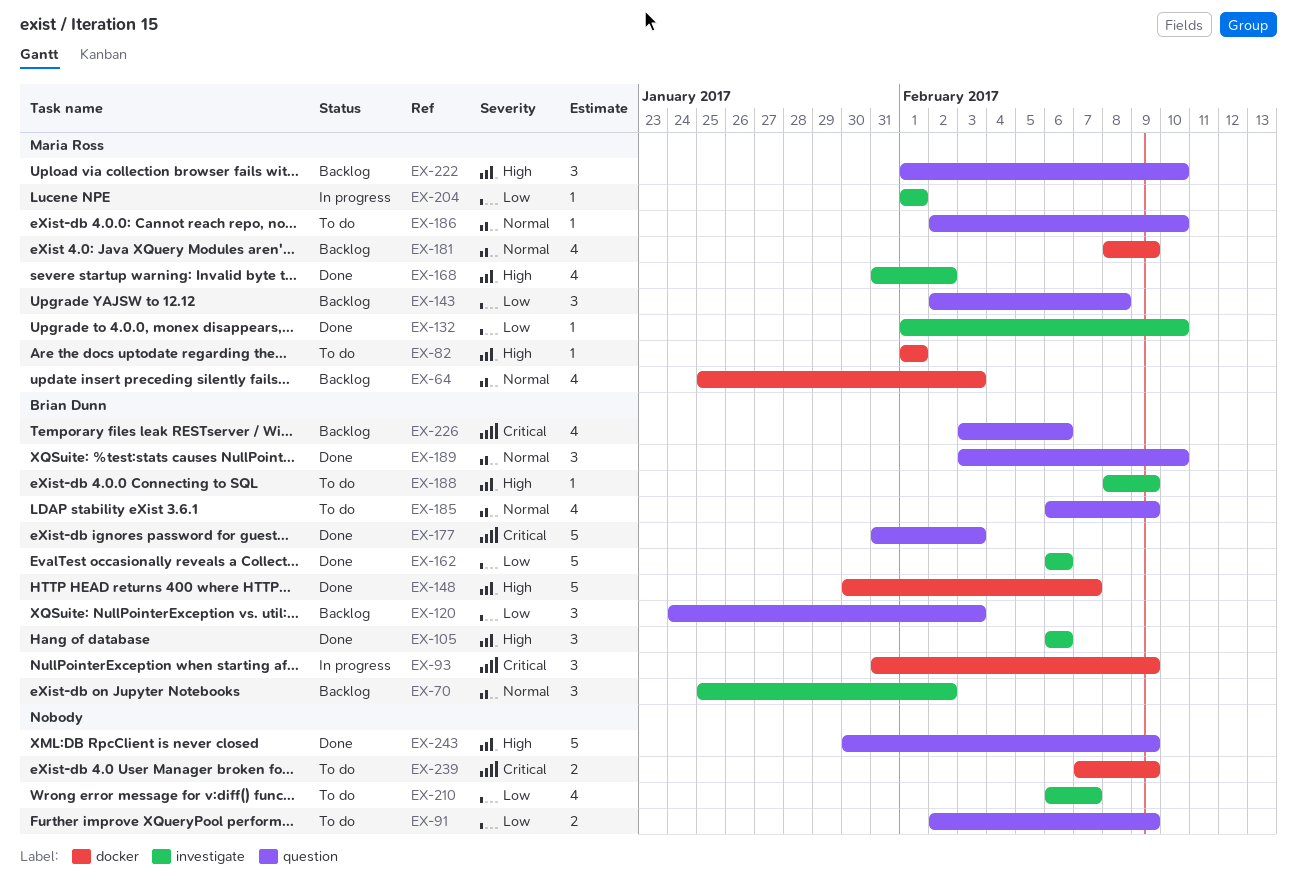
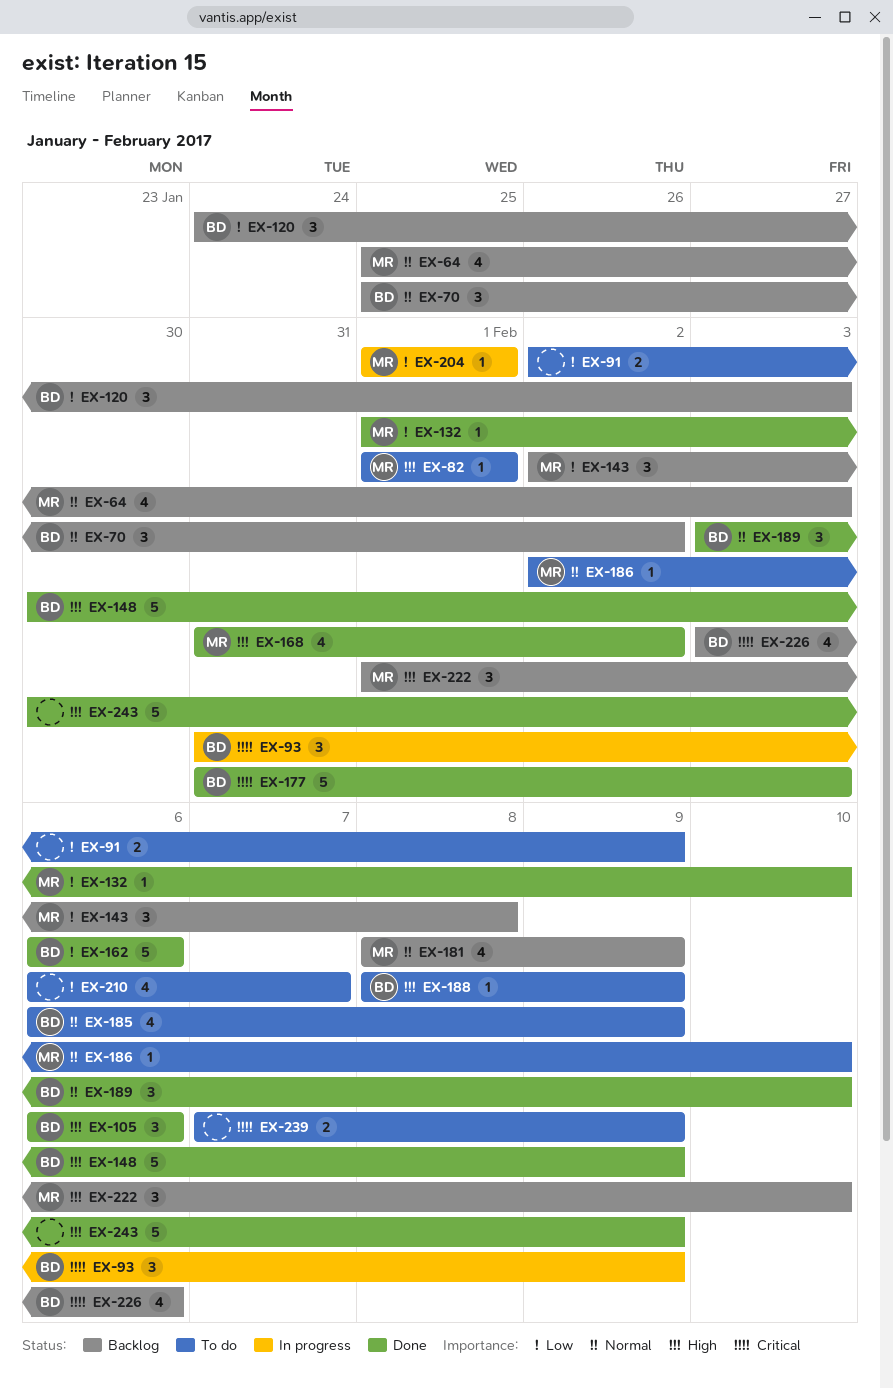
EX-148, due: Feb 7 -> Feb 9

